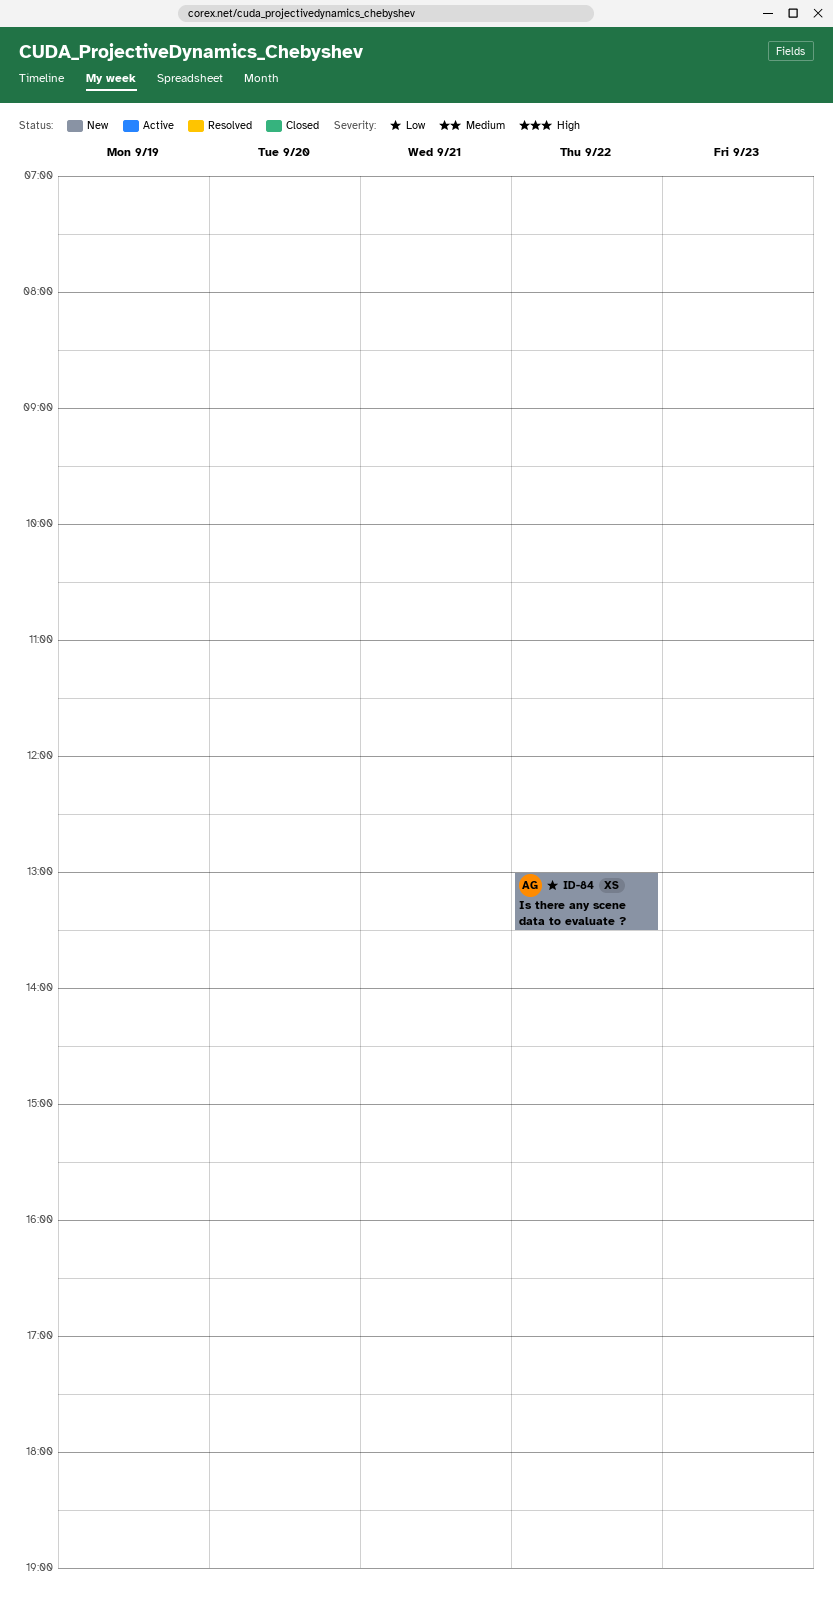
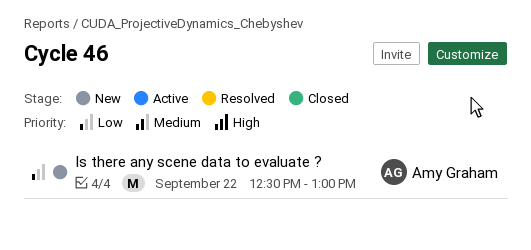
Is there any scene data to evaluate ?, estimate: XS -> M
Is there any scene data to evaluate ?, begins: 13:00 -> 12:30
Is there any scene data to evaluate ?, ends: 13:30 -> 13:00

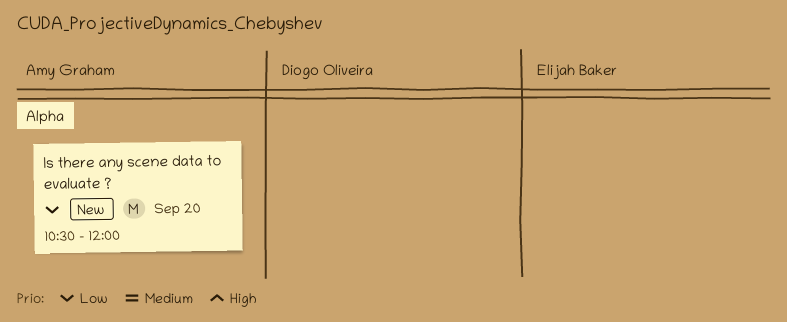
Is there any scene data to evaluate ?, day: Sep 22 -> Sep 20
Is there any scene data to evaluate ?, begins: 12:30 -> 10:30
Is there any scene data to evaluate ?, ends: 13:00 -> 12:00

